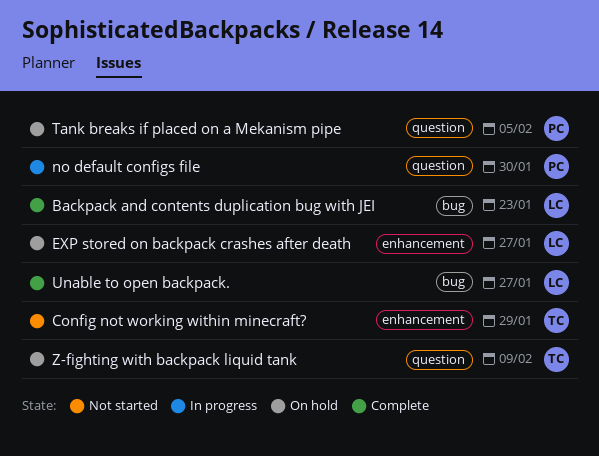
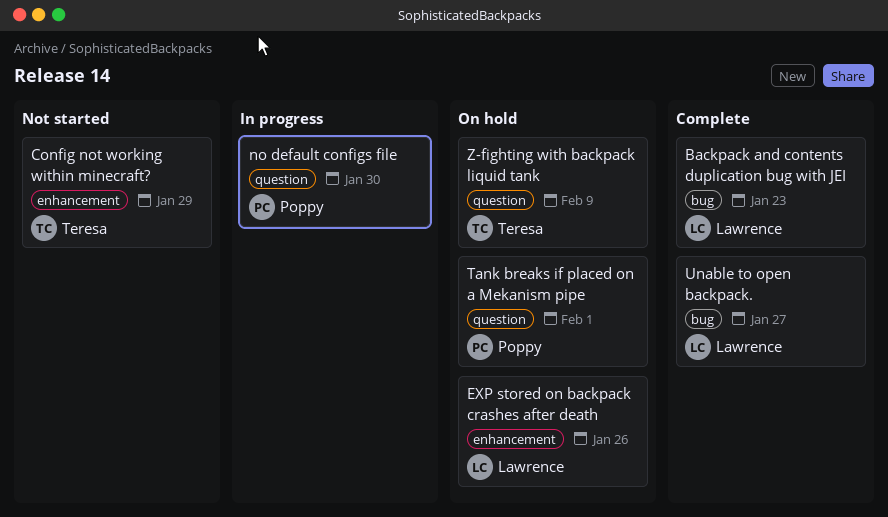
EXP stored on backpack crashes after death, due: Jan 27 -> Jan 26
Tank breaks if placed on a Mekanism pipe, due: Feb 5 -> Feb 1

